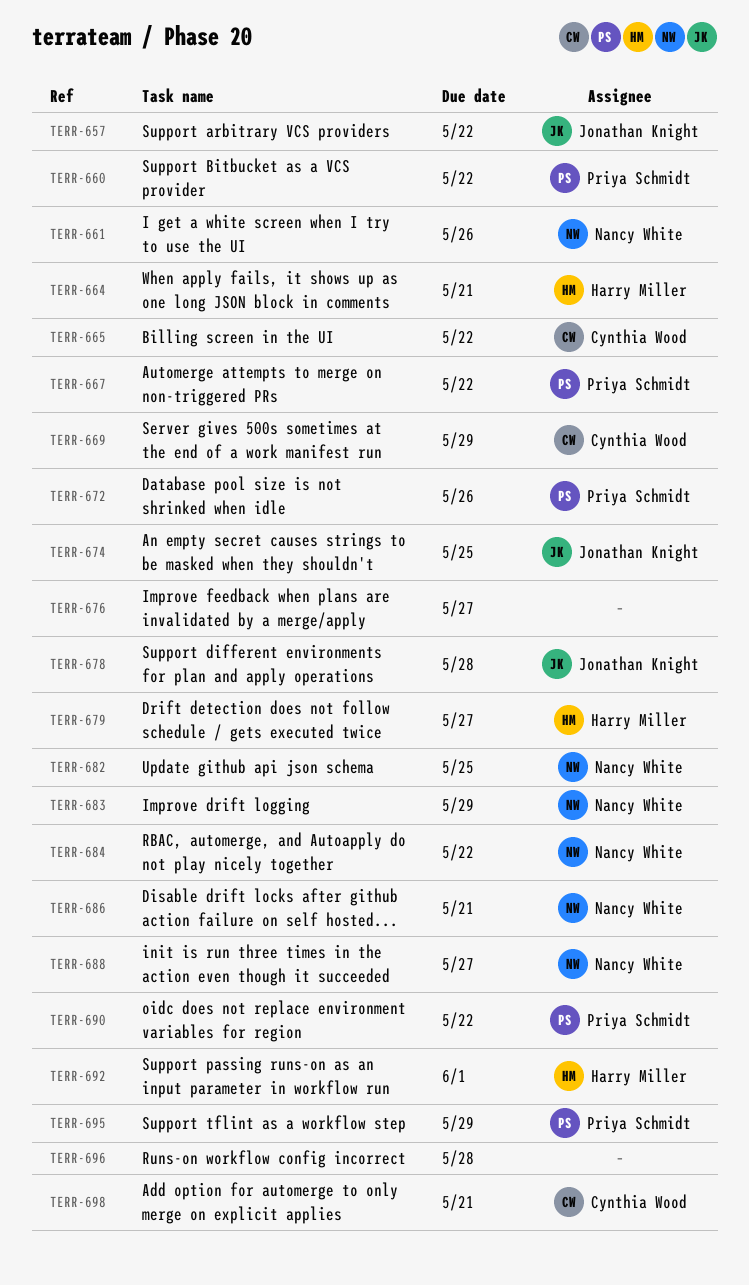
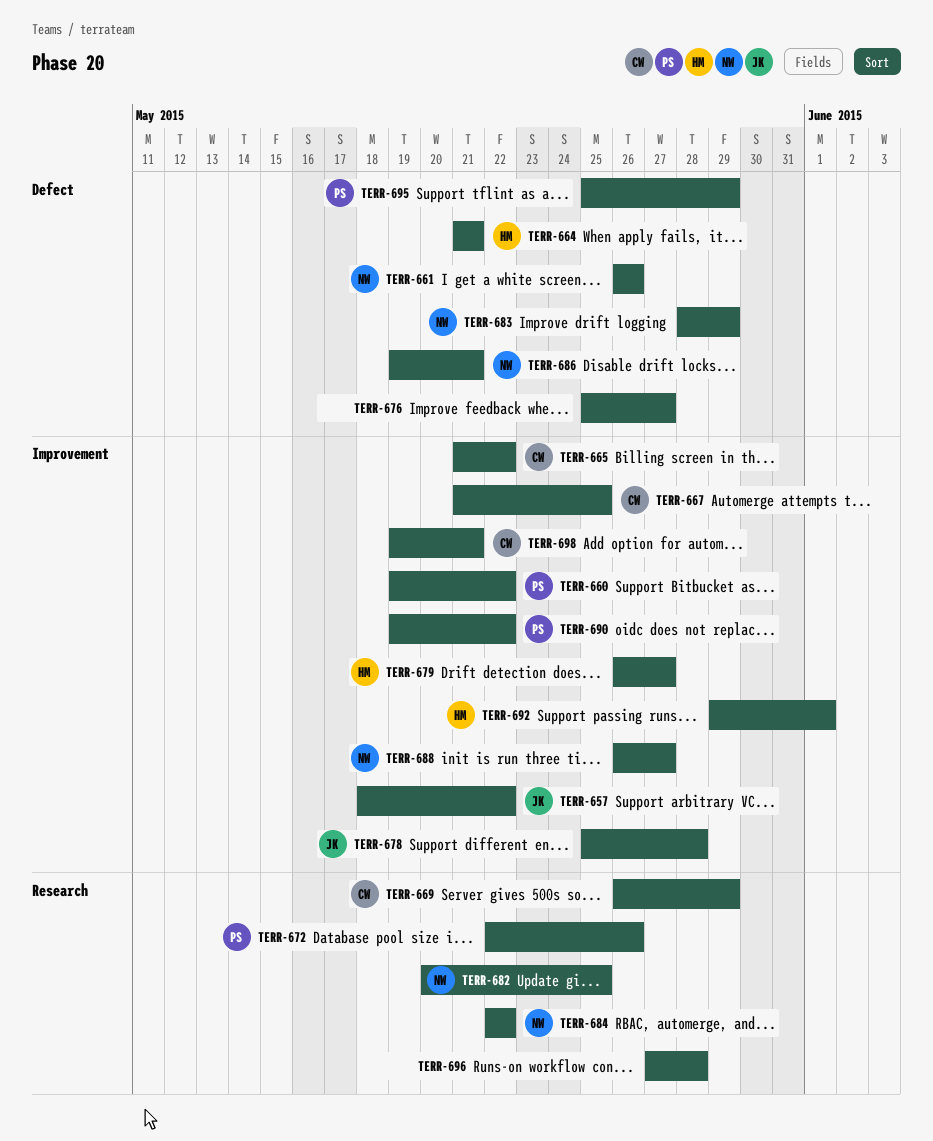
TERR-667, owner: Priya Schmidt -> Cynthia Wood
TERR-667, due: May 22 -> May 25
TERR-674: present -> none

